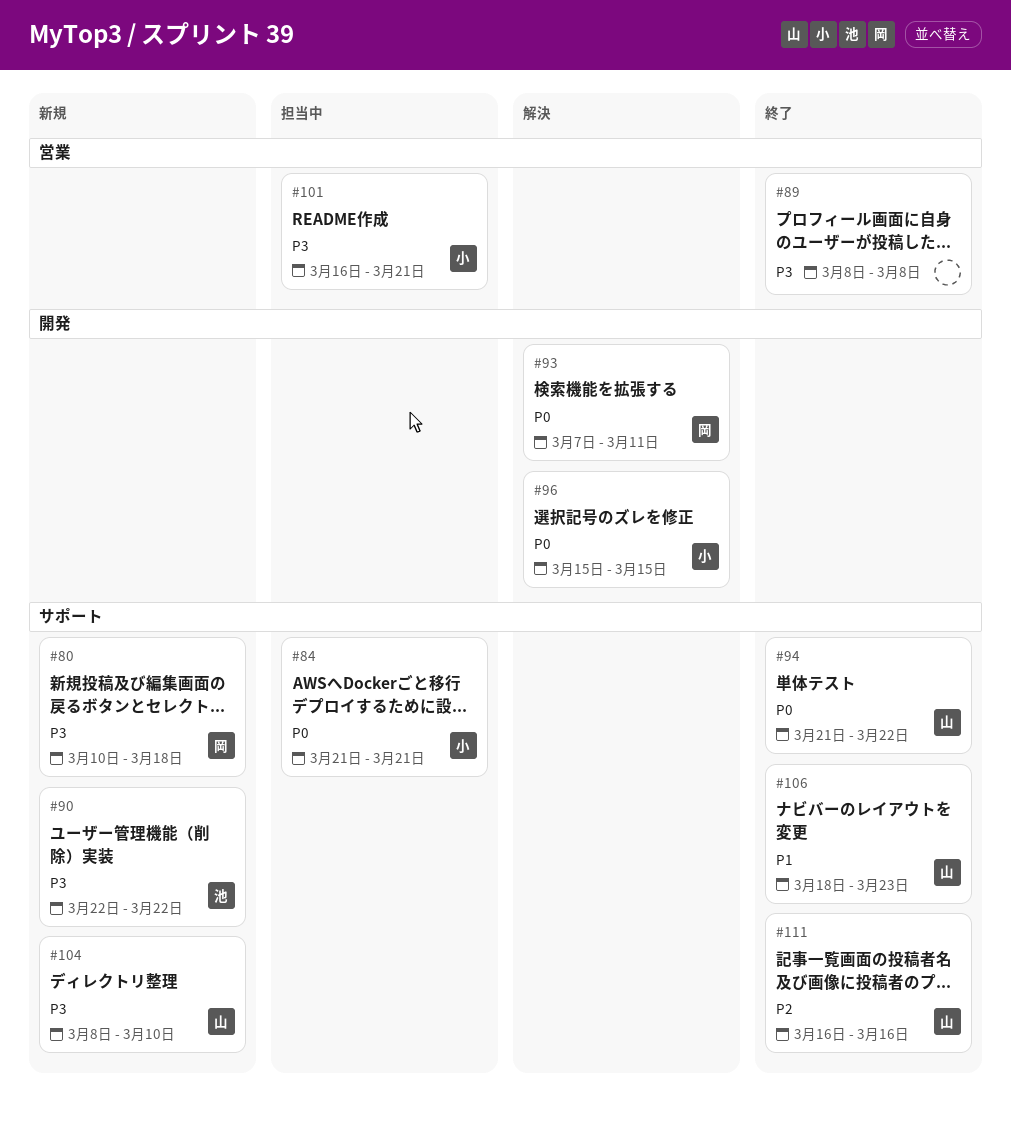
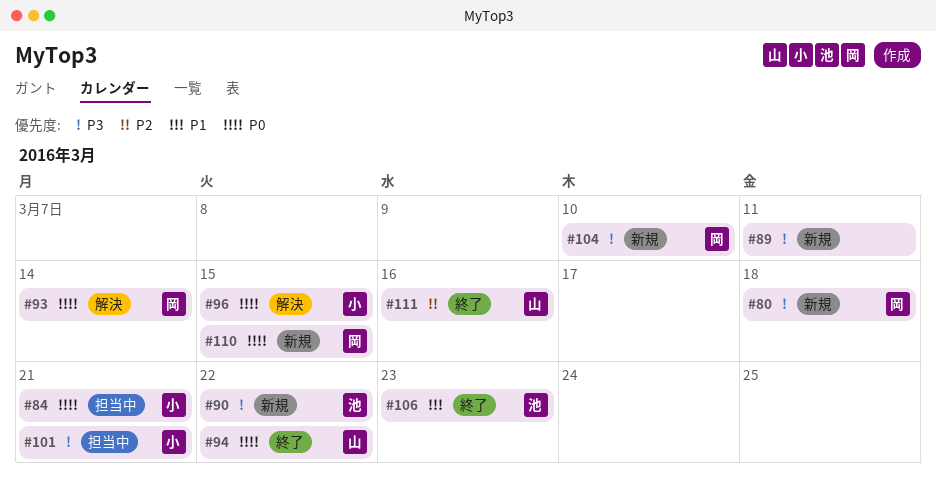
#89, status: 終了 -> 新規
#89, due: Mar 8 -> Mar 11
#93, due: Mar 11 -> Mar 14
#104, owner: 山 -> 岡
#106, owner: 山 -> 池
#110: none -> present

